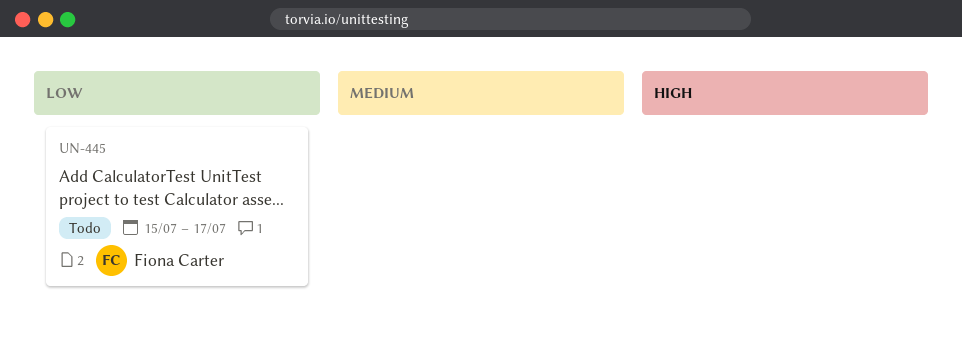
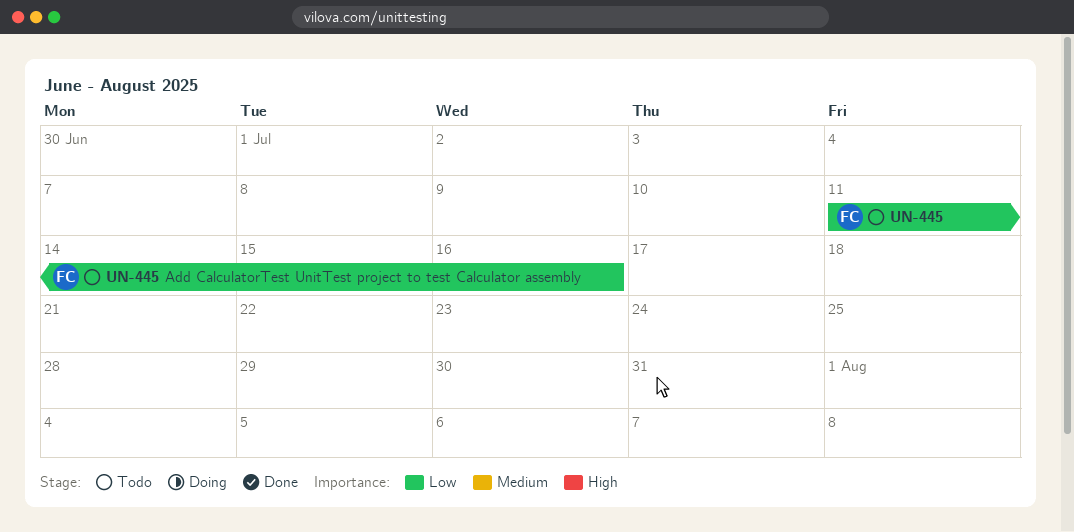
UN-445, start: Jul 15 -> Jul 11
UN-445, due: Jul 17 -> Jul 16

